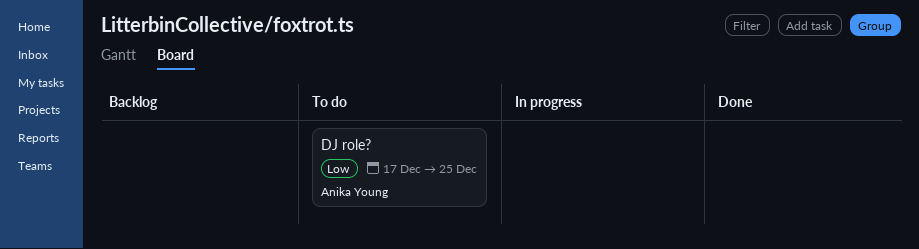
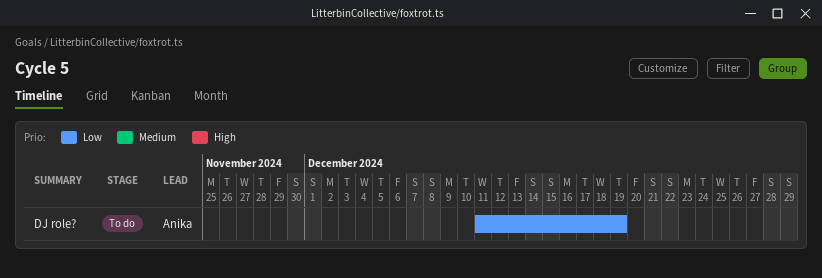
DJ role?, start: Dec 17 -> Dec 11
DJ role?, due: Dec 25 -> Dec 19

